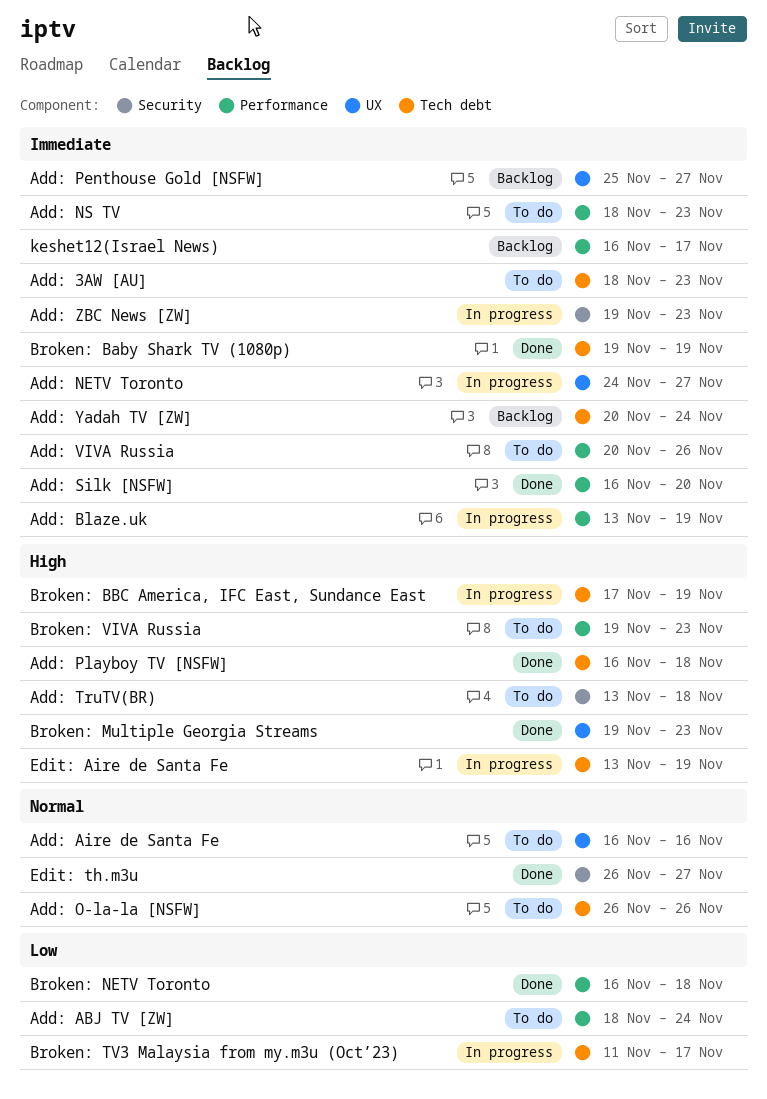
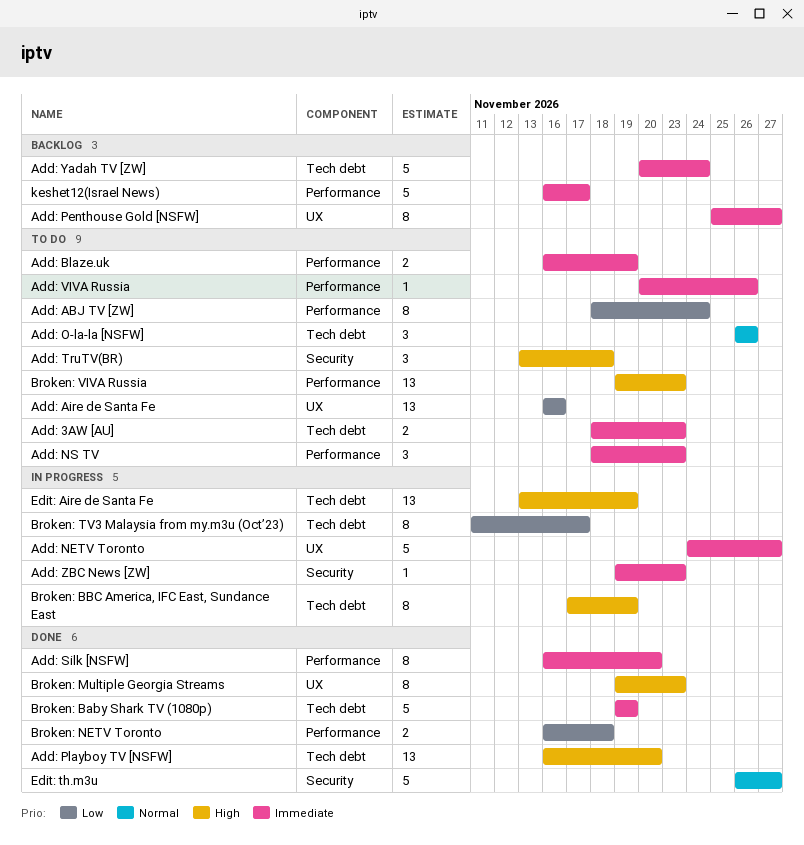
Add: Aire de Santa Fe, priority: Normal -> Low
Add: Blaze.uk, status: In progress -> To do
Add: Blaze.uk, start: Nov 13 -> Nov 16
Add: Playboy TV [NSFW], due: Nov 18 -> Nov 20

